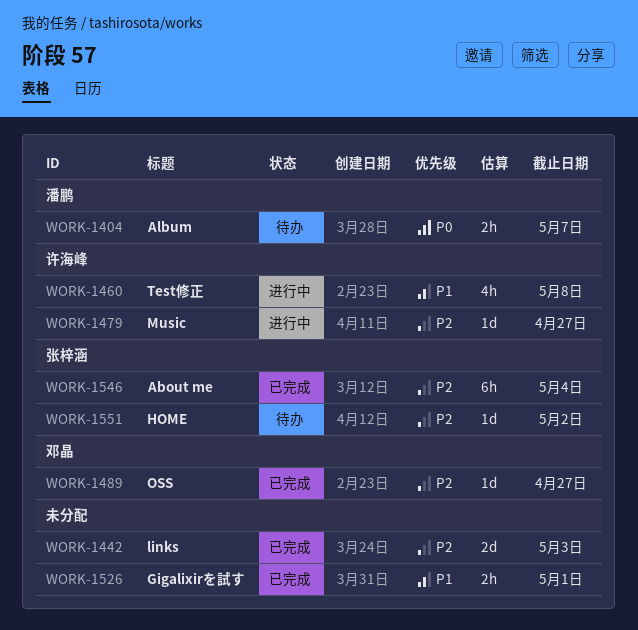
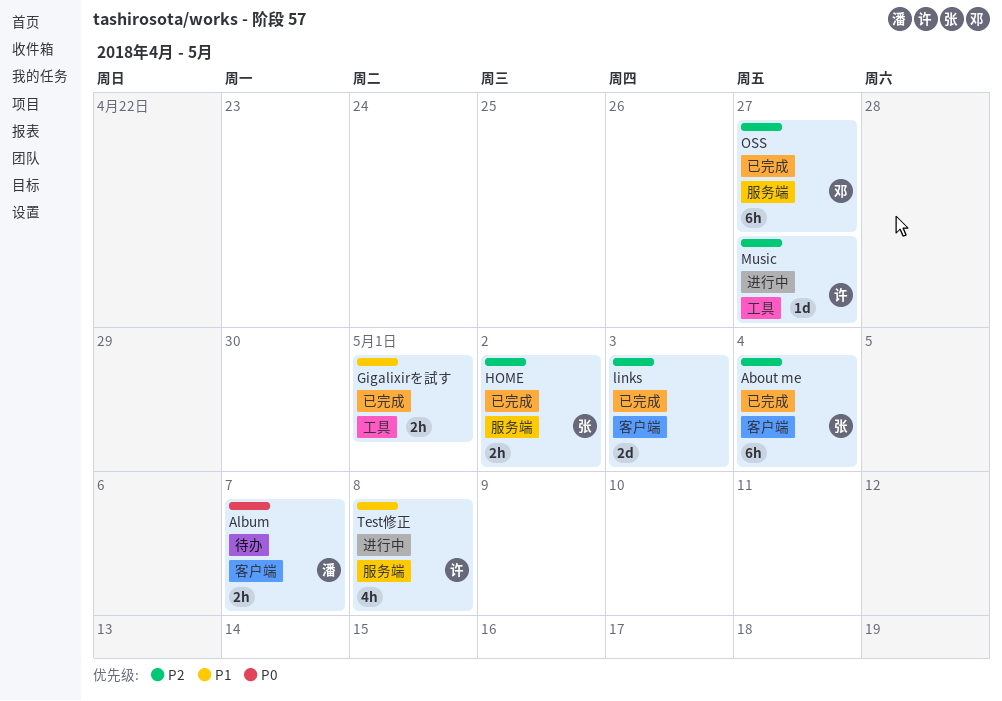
HOME, status: 待办 -> 已完成
HOME, estimate: 1d -> 2h
OSS, estimate: 1d -> 6h

